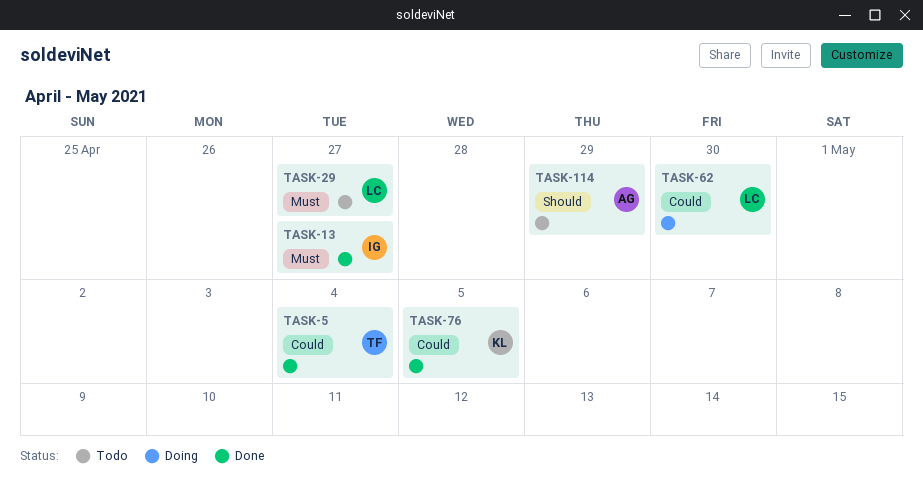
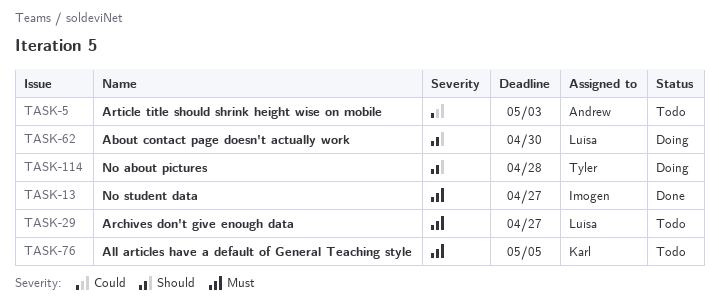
TASK-5, status: Done -> Todo
TASK-5, owner: Tyler -> Andrew
TASK-5, due: May 4 -> May 3
TASK-62, priority: Could -> Should
TASK-76, status: Done -> Todo
TASK-76, priority: Could -> Must
TASK-114, status: Todo -> Doing
TASK-114, owner: Andrew -> Tyler
TASK-114, due: Apr 29 -> Apr 28

